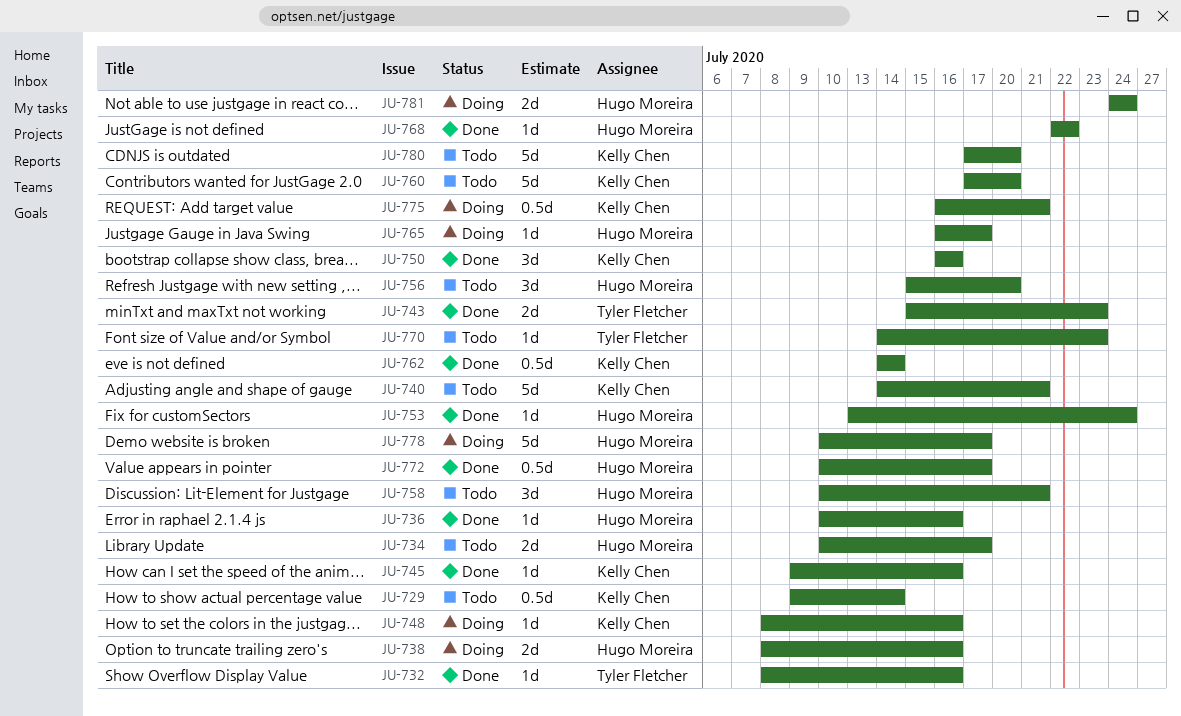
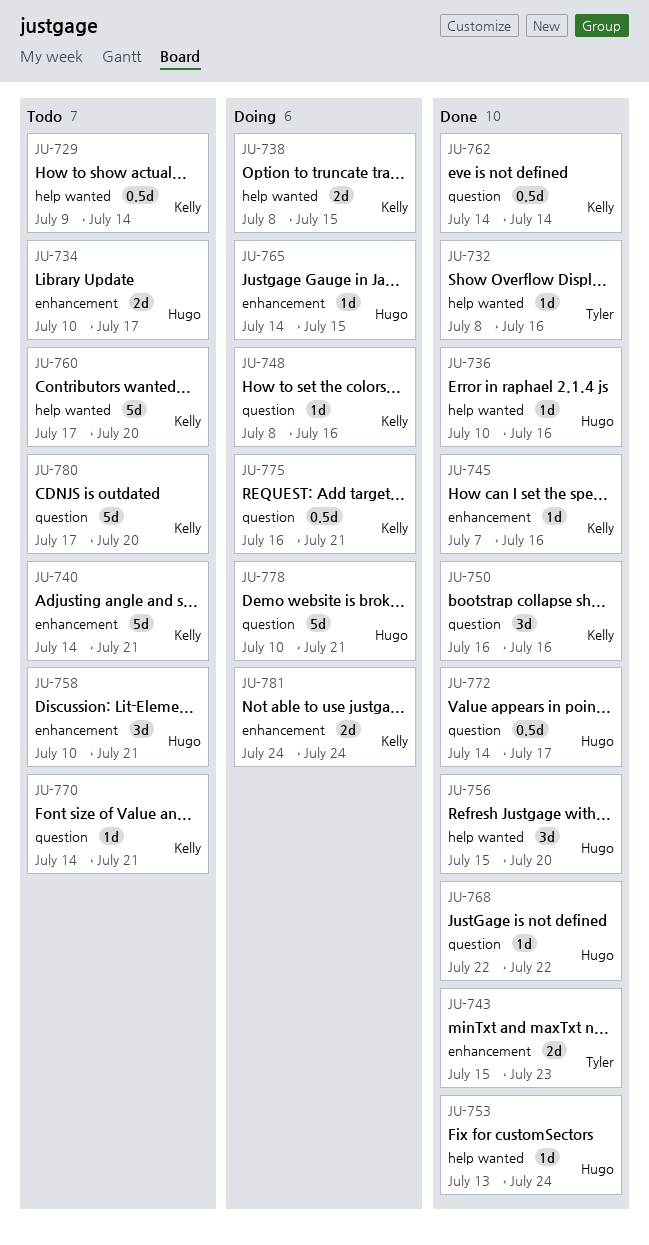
JU-738, owner: Hugo Moreira -> Kelly Chen
JU-738, due: Jul 16 -> Jul 15
JU-745, start: Jul 9 -> Jul 7
JU-756, status: Todo -> Done
JU-765, start: Jul 16 -> Jul 14
JU-765, due: Jul 17 -> Jul 15
JU-770, owner: Tyler Fletcher -> Kelly Chen
JU-770, due: Jul 23 -> Jul 21
JU-772, start: Jul 10 -> Jul 14
JU-778, due: Jul 17 -> Jul 21
JU-781, owner: Hugo Moreira -> Kelly Chen

